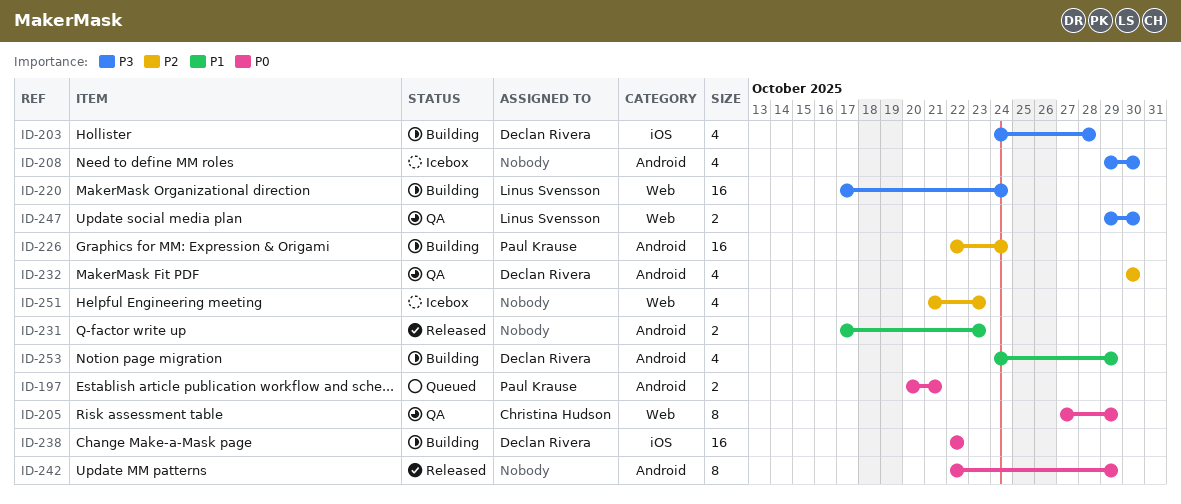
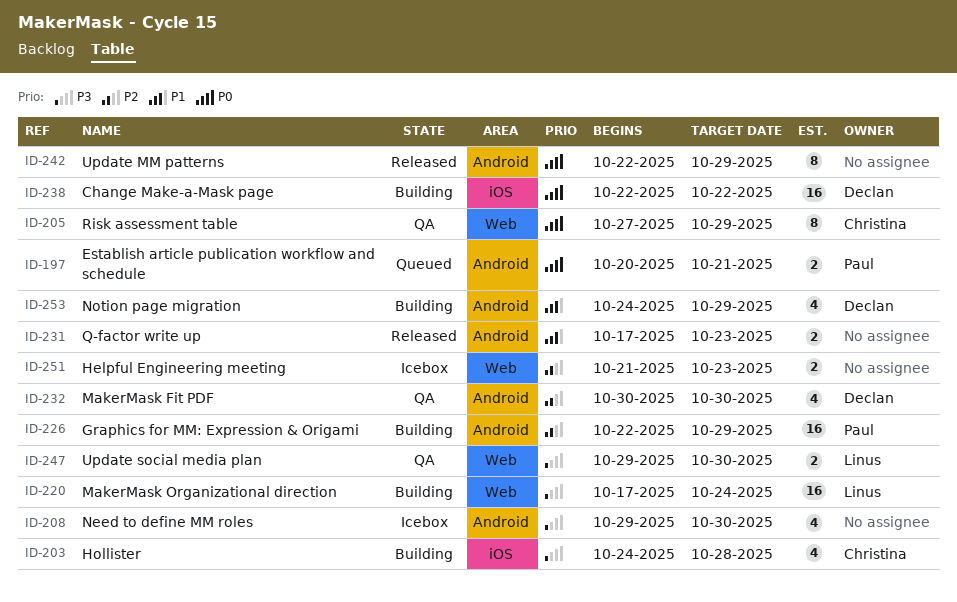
ID-203, owner: Declan Rivera -> Christina Hudson
ID-226, due: Oct 24 -> Oct 29
ID-251, estimate: 4 -> 2

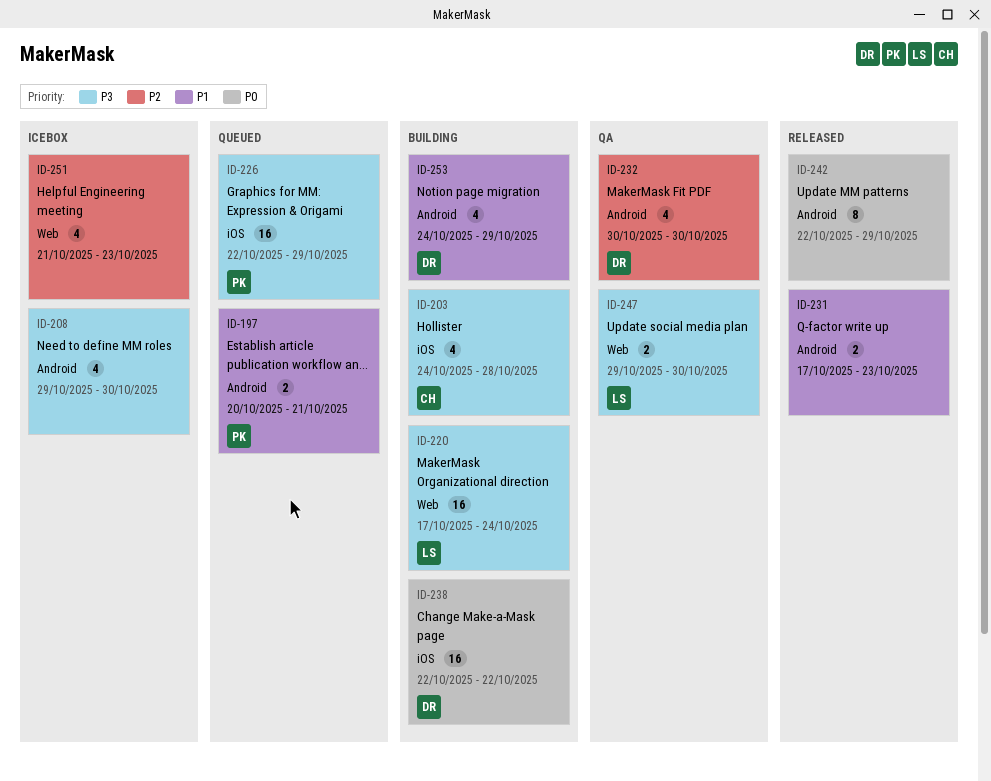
ID-197, priority: P0 -> P1
ID-205: present -> none
ID-226, status: Building -> Queued
ID-226, priority: P2 -> P3
ID-226, label: Android -> iOS
ID-251, estimate: 2 -> 4

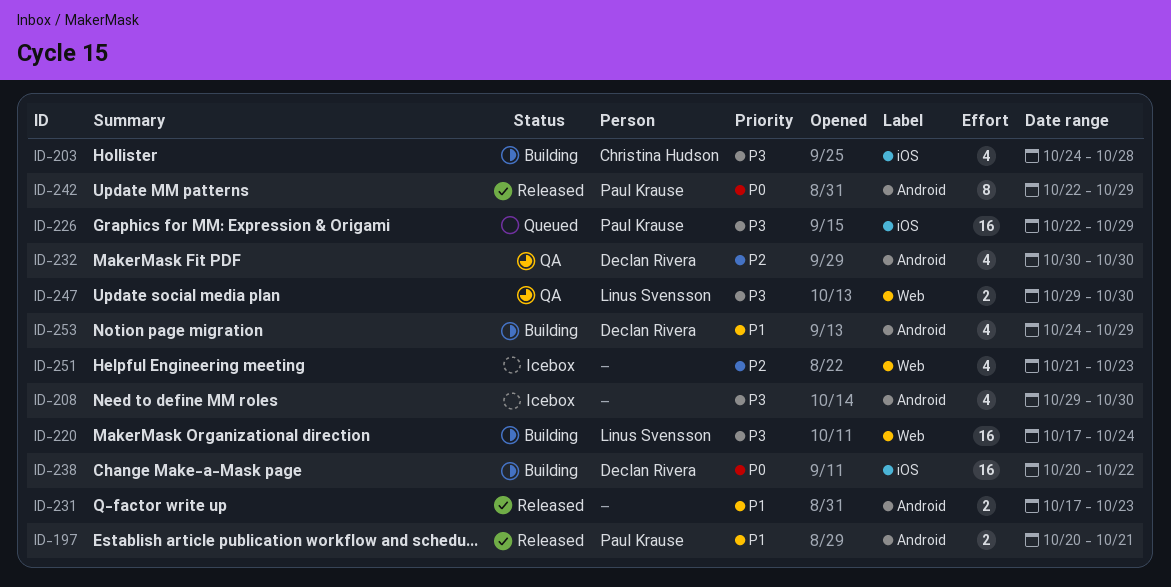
ID-197, status: Queued -> Released
ID-238, start: Oct 22 -> Oct 20
ID-242, owner: none -> Paul Krause

